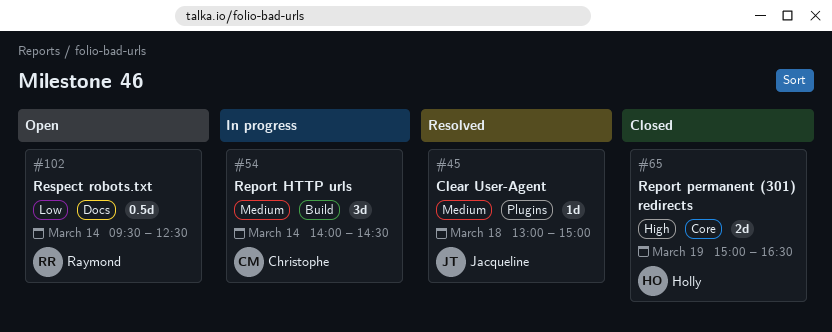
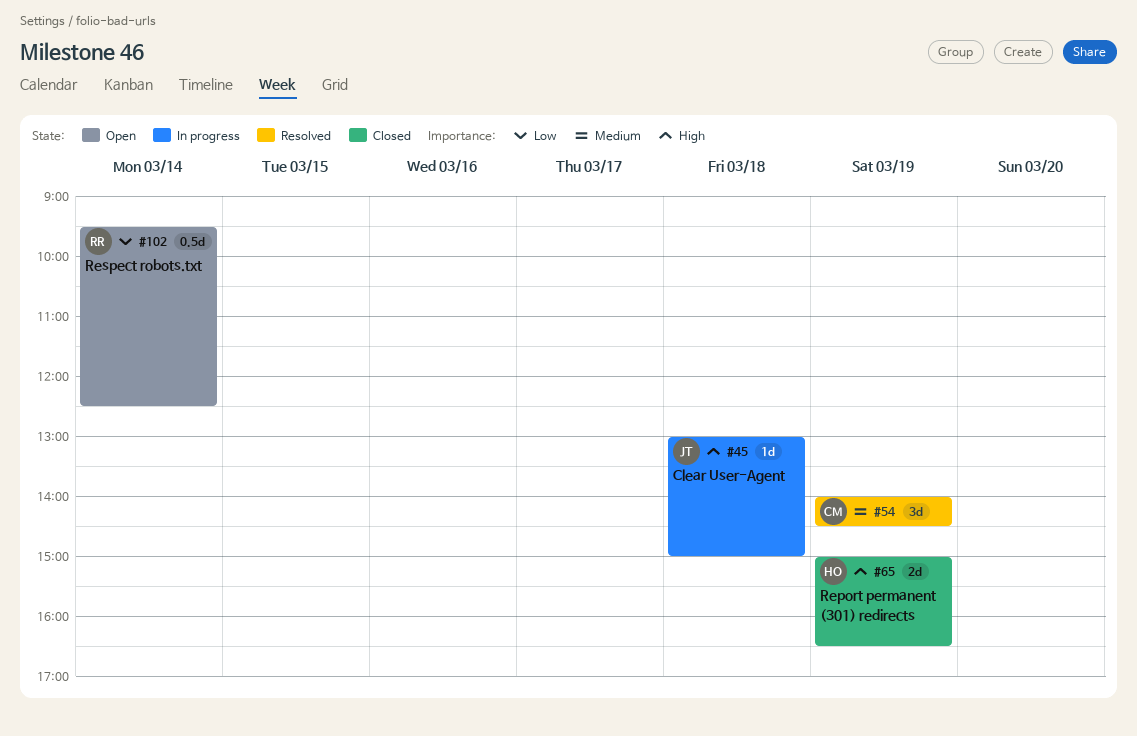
#45, status: Resolved -> In progress
#45, priority: Medium -> High
#54, status: In progress -> Resolved
#54, day: Mar 14 -> Mar 19

